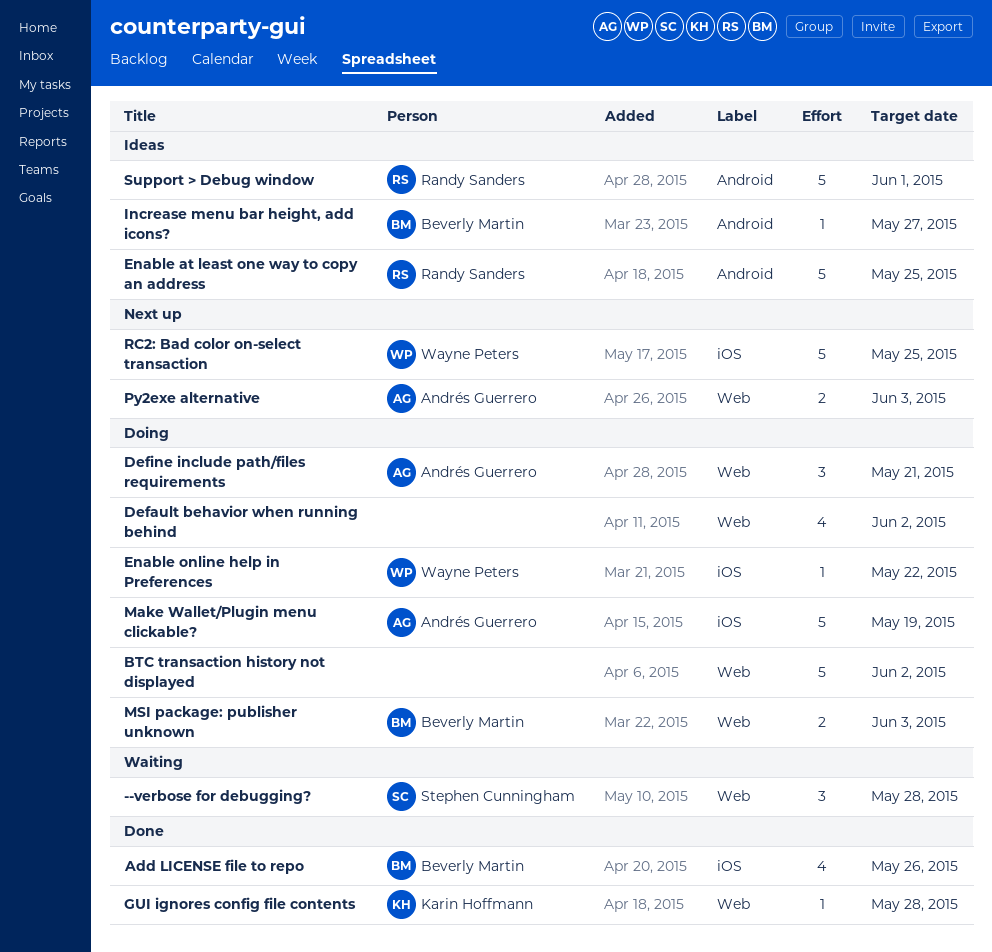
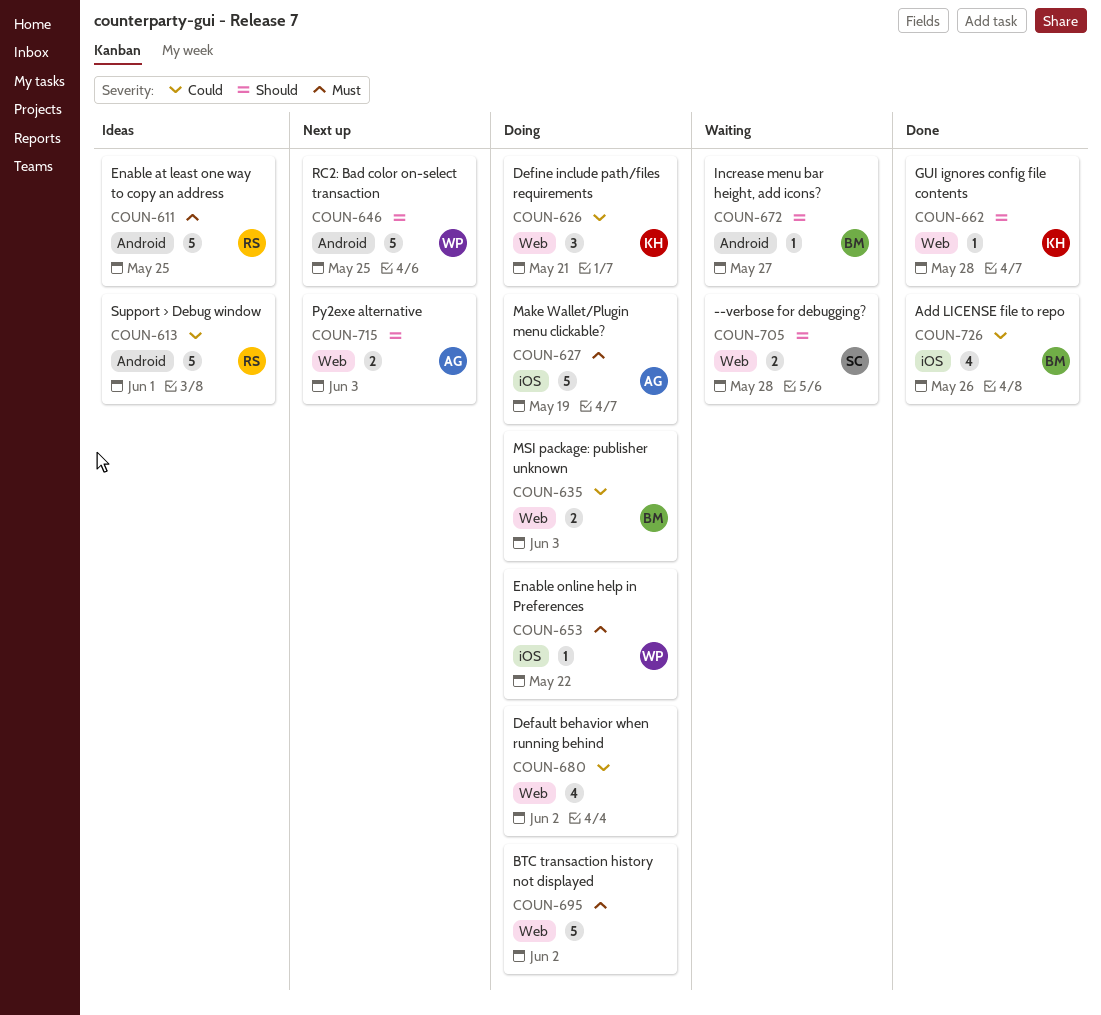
--verbose for debugging?, estimate: 3 -> 2
Define include path/files requirements, owner: Andrés Guerrero -> Karin Hoffmann
Increase menu bar height, add icons?, status: Ideas -> Waiting
RC2: Bad color on-select transaction, label: iOS -> Android

